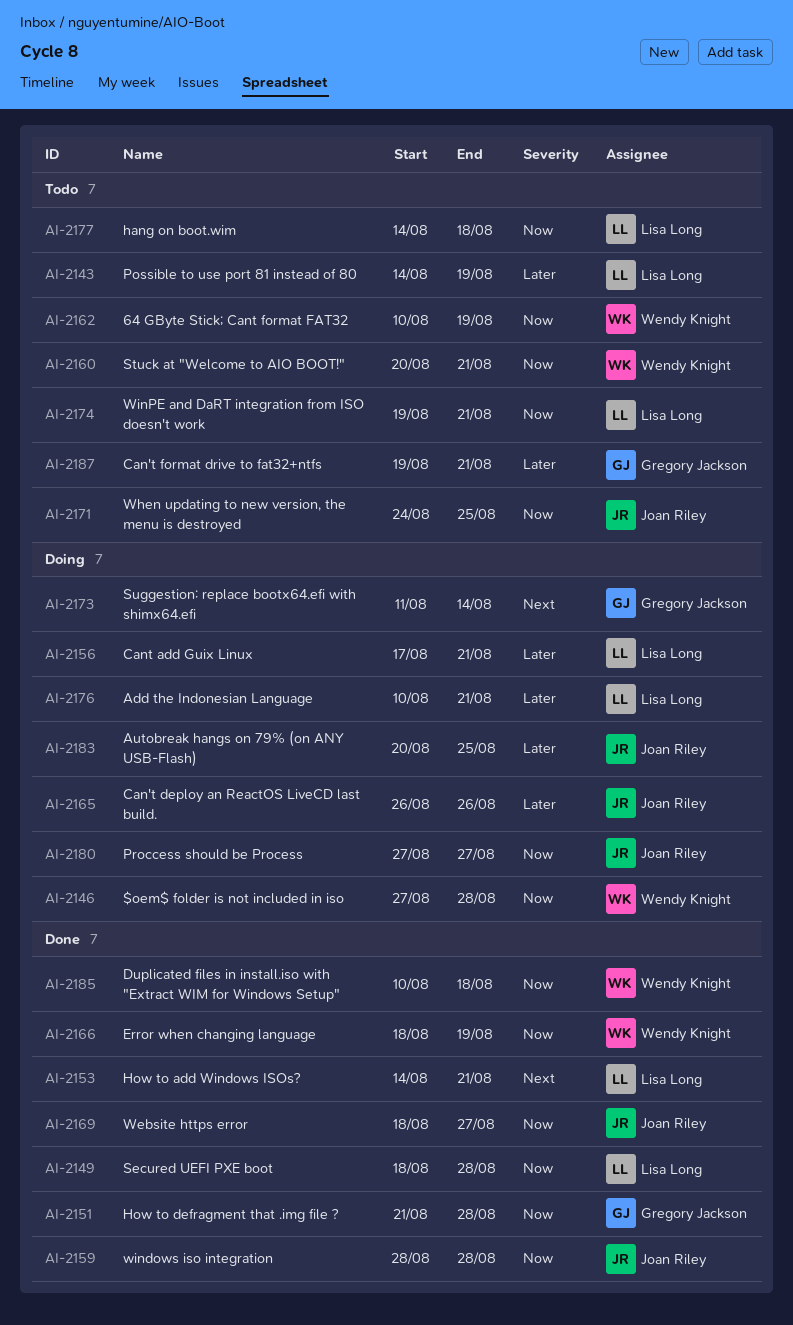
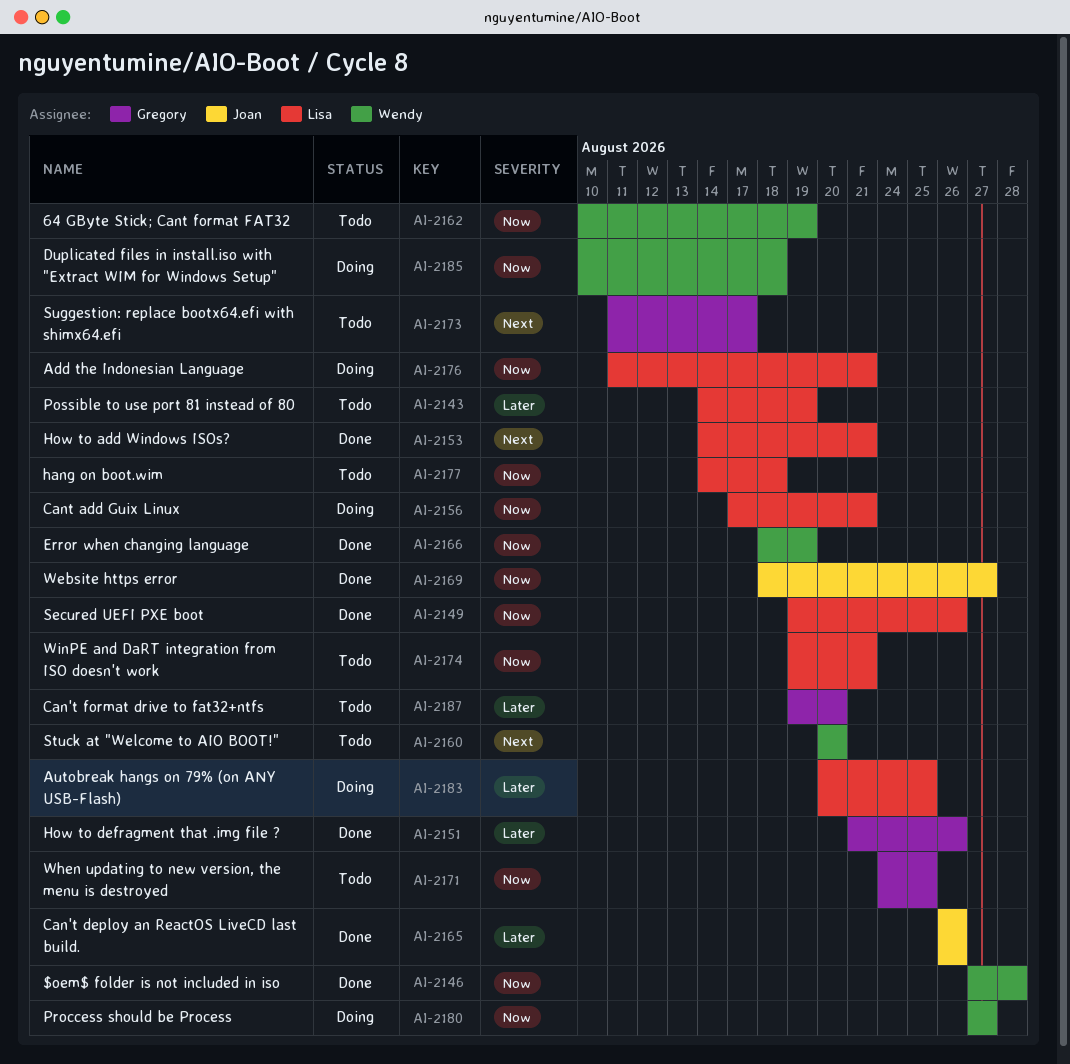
AI-2146, status: Doing -> Done
AI-2149, start: Aug 18 -> Aug 19
AI-2149, due: Aug 28 -> Aug 26
AI-2151, priority: Now -> Later
AI-2151, due: Aug 28 -> Aug 26
AI-2156, priority: Later -> Now
AI-2159: present -> none
AI-2160, priority: Now -> Next
AI-2160, due: Aug 21 -> Aug 20
AI-2165, status: Doing -> Done
AI-2171, owner: Joan Riley -> Gregory Jackson
AI-2173, status: Doing -> Todo
AI-2173, due: Aug 14 -> Aug 17
AI-2176, priority: Later -> Now
AI-2176, start: Aug 10 -> Aug 11
AI-2180, owner: Joan Riley -> Wendy Knight
AI-2183, owner: Joan Riley -> Lisa Long
AI-2185, status: Done -> Doing
AI-2187, due: Aug 21 -> Aug 20

